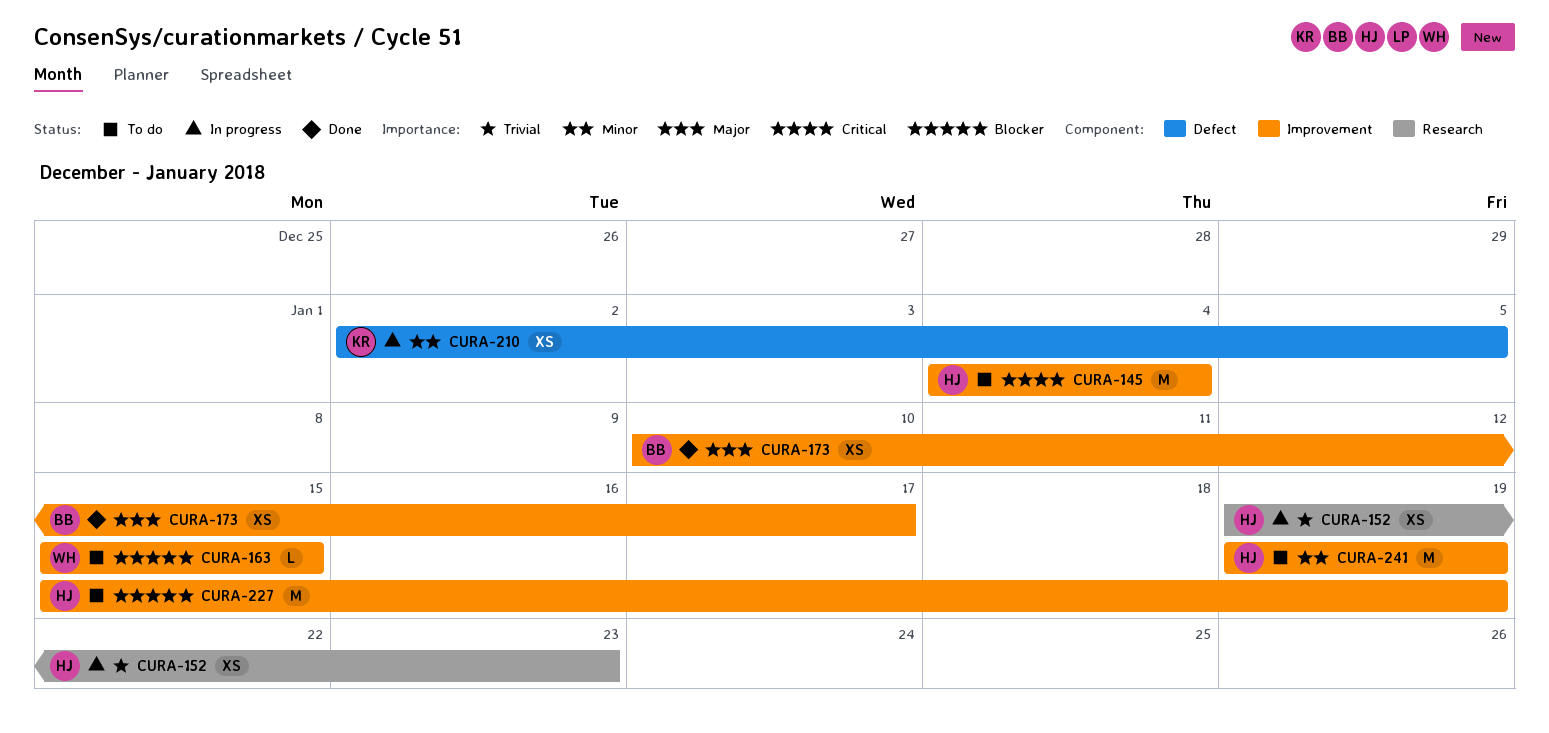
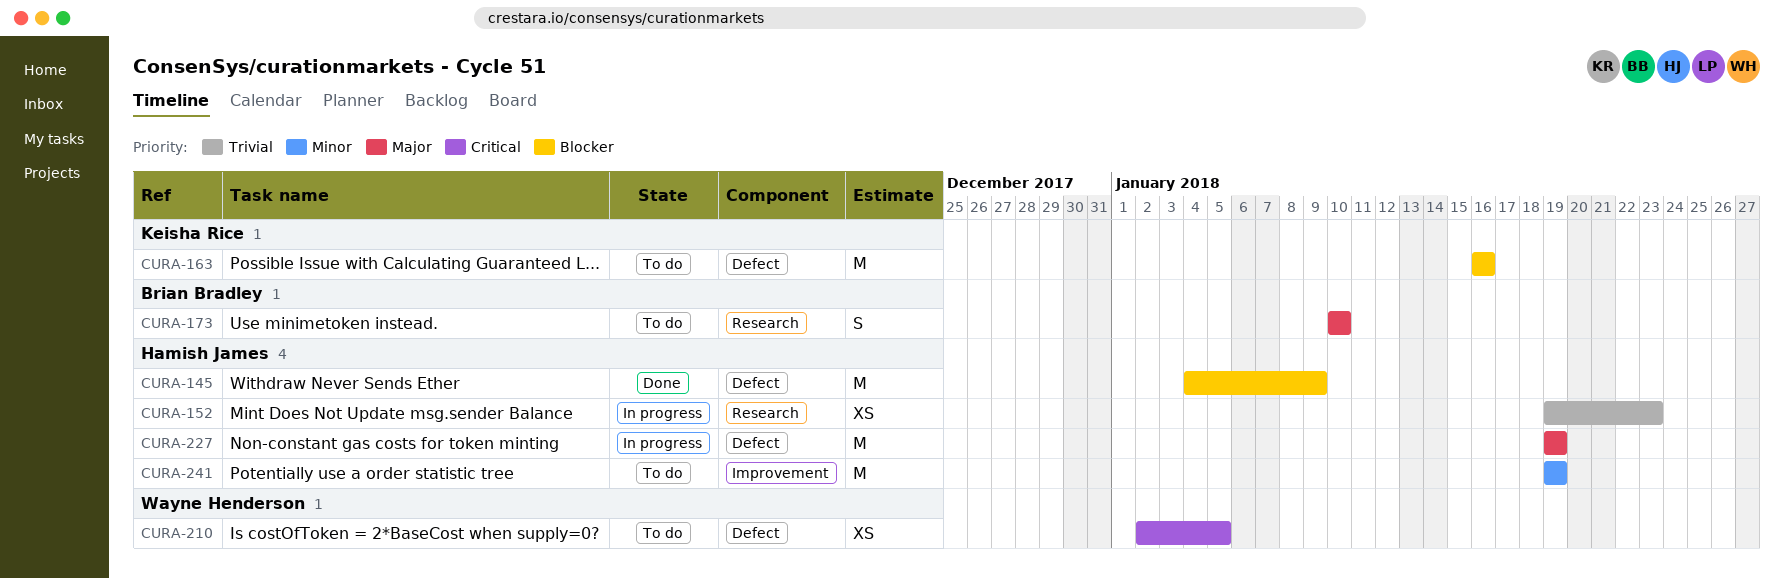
CURA-145, status: To do -> Done
CURA-145, priority: Critical -> Blocker
CURA-145, label: Improvement -> Defect
CURA-145, due: Jan 4 -> Jan 9
CURA-163, owner: Wayne Henderson -> Keisha Rice
CURA-163, label: Improvement -> Defect
CURA-163, estimate: L -> M
CURA-163, start: Jan 15 -> Jan 16
CURA-163, due: Jan 15 -> Jan 16
CURA-173, status: Done -> To do
CURA-173, label: Improvement -> Research
CURA-173, estimate: XS -> S
CURA-173, due: Jan 17 -> Jan 10
CURA-210, status: In progress -> To do
CURA-210, owner: Keisha Rice -> Wayne Henderson
CURA-210, priority: Minor -> Critical
CURA-227, status: To do -> In progress
CURA-227, priority: Blocker -> Major
CURA-227, label: Improvement -> Defect
CURA-227, start: Jan 15 -> Jan 19

